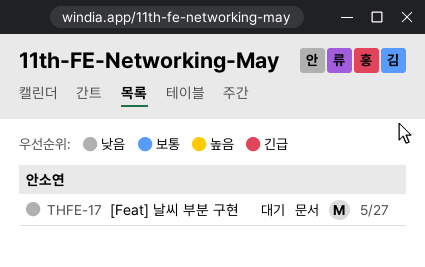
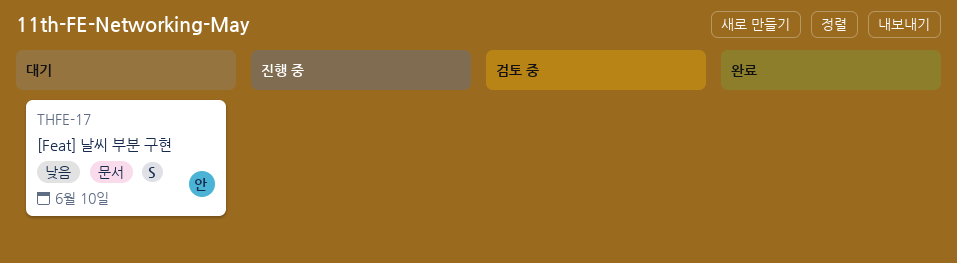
THFE-17, estimate: M -> S
THFE-17, due: May 27 -> Jun 10

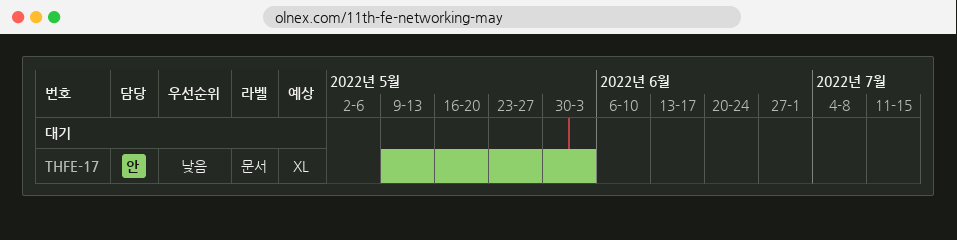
THFE-17, estimate: S -> XL
THFE-17, due: Jun 10 -> Jun 3

